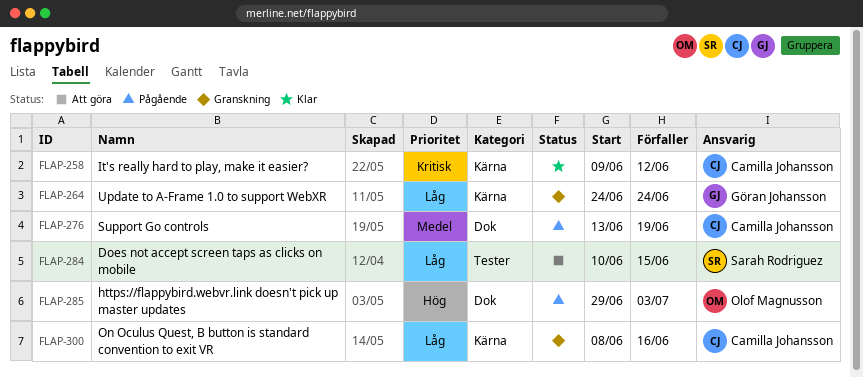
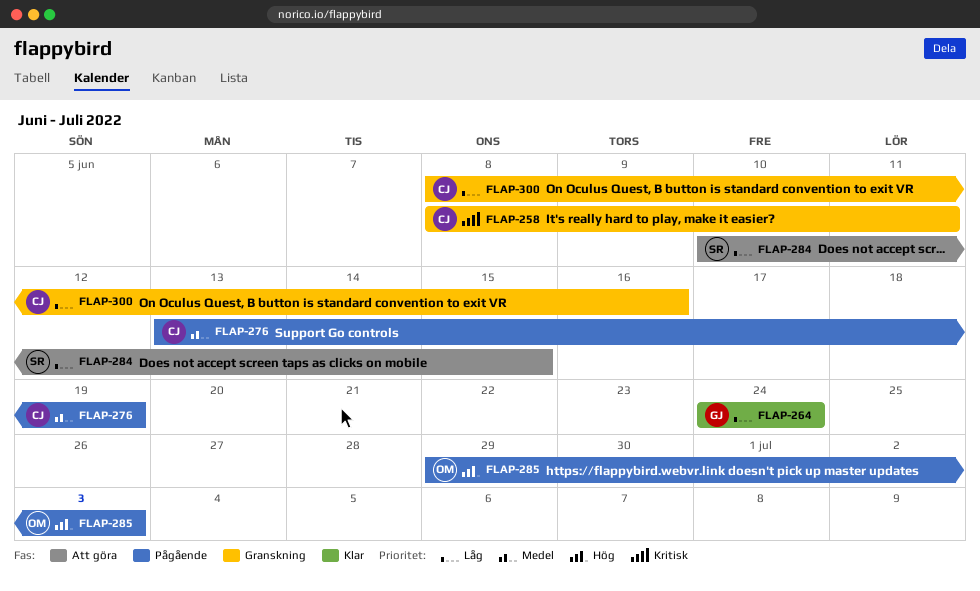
FLAP-258, status: Klar -> Granskning
FLAP-258, start: Jun 9 -> Jun 8
FLAP-258, due: Jun 12 -> Jun 11
FLAP-264, status: Granskning -> Klar

